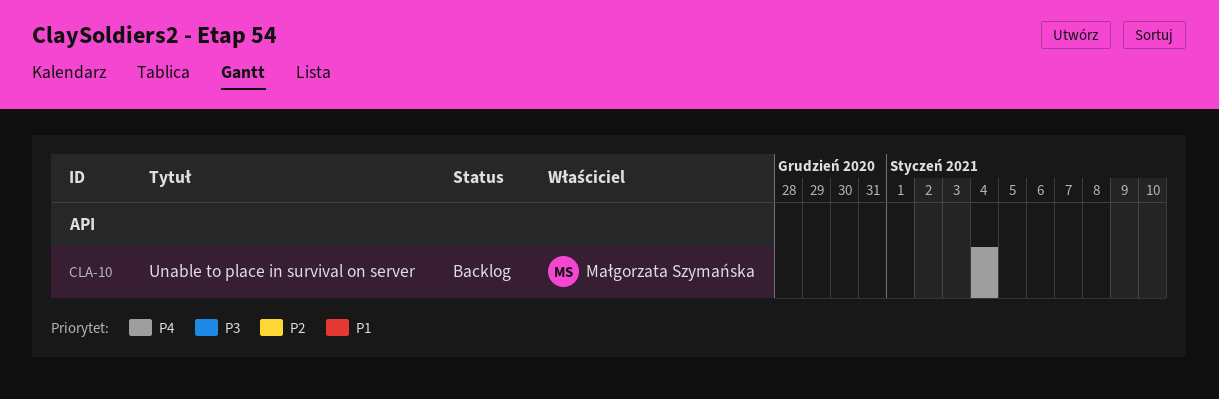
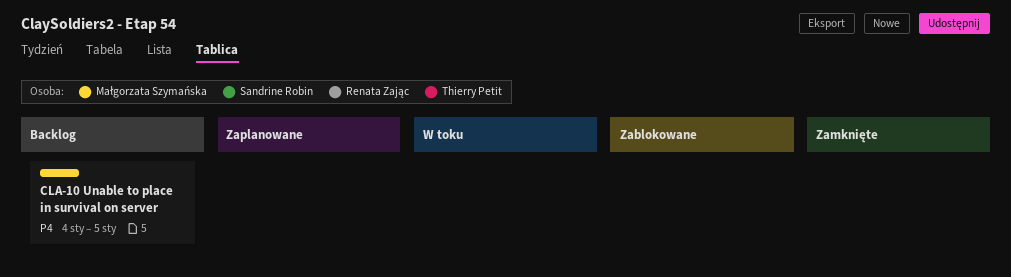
CLA-10, due: Jan 4 -> Jan 5

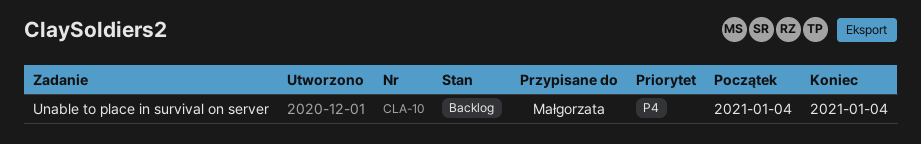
CLA-10, due: Jan 5 -> Jan 4

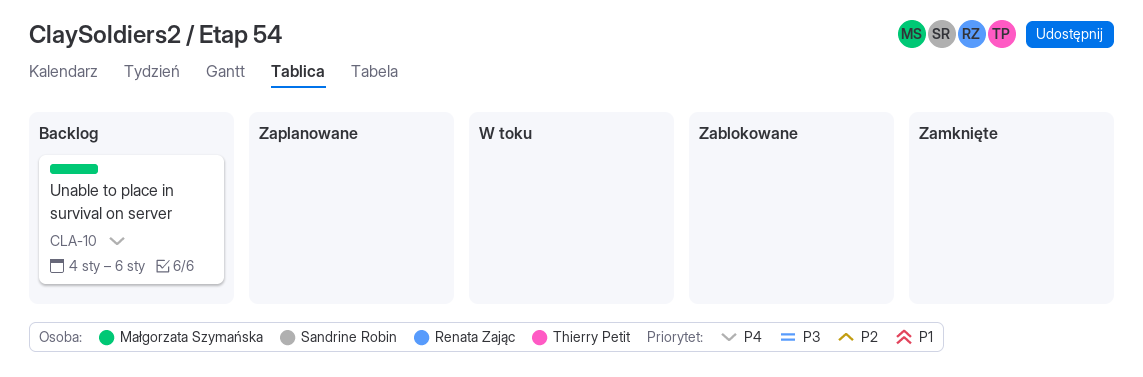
CLA-10, due: Jan 4 -> Jan 6

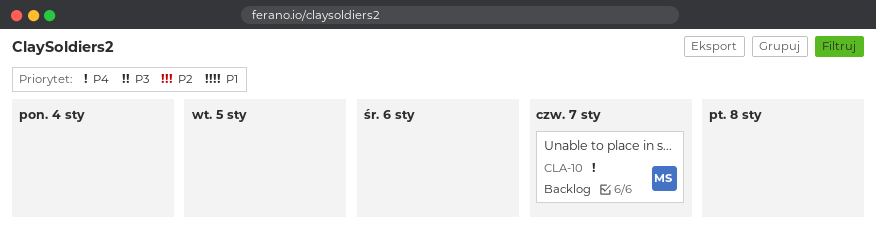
CLA-10, due: Jan 6 -> Jan 7

